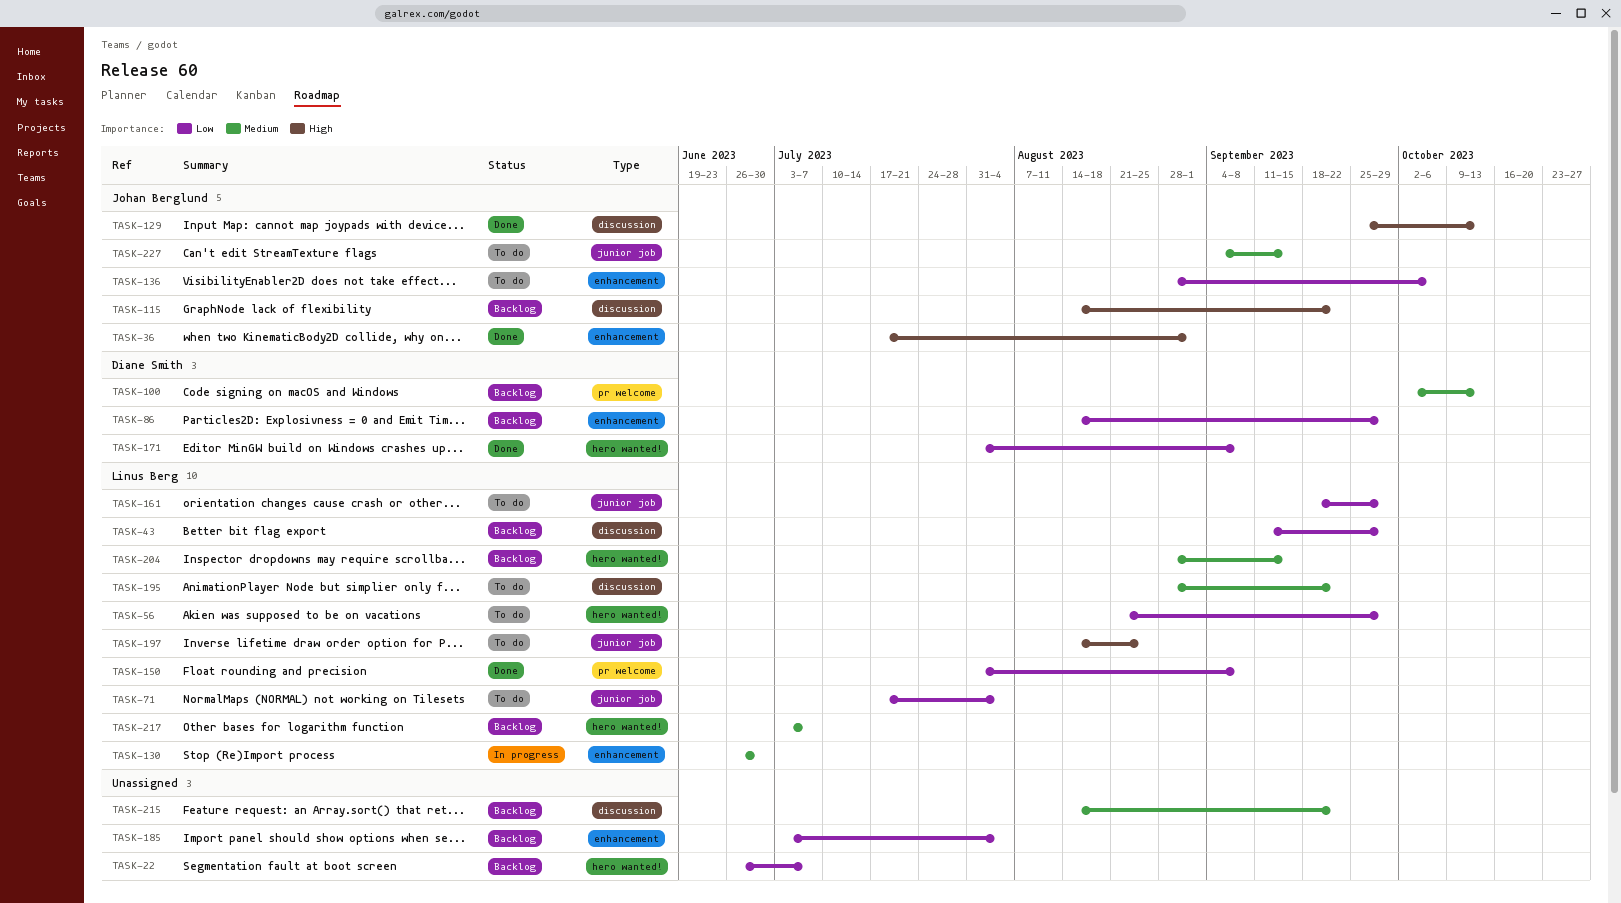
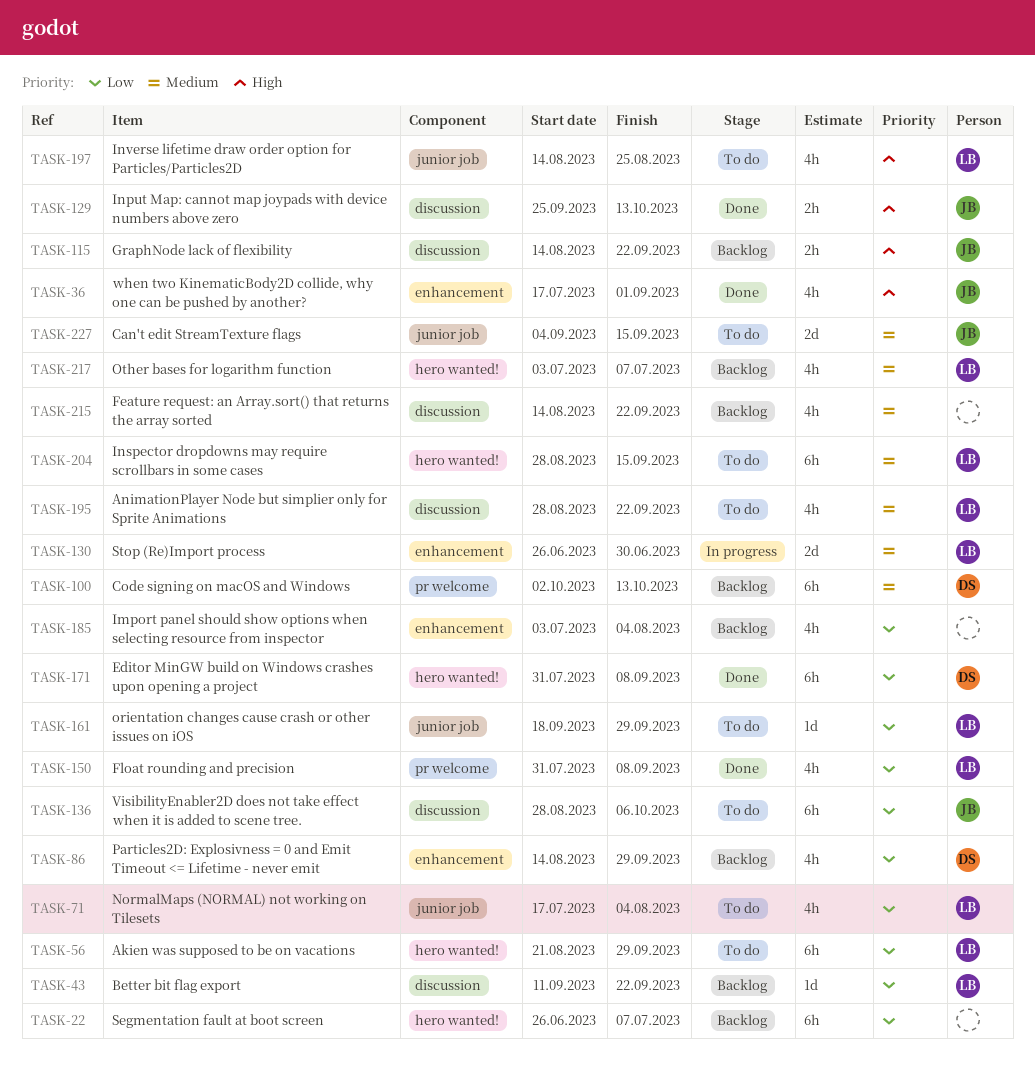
TASK-43, due: Sep 29 -> Sep 22
TASK-136, label: enhancement -> discussion
TASK-204, status: Backlog -> To do

